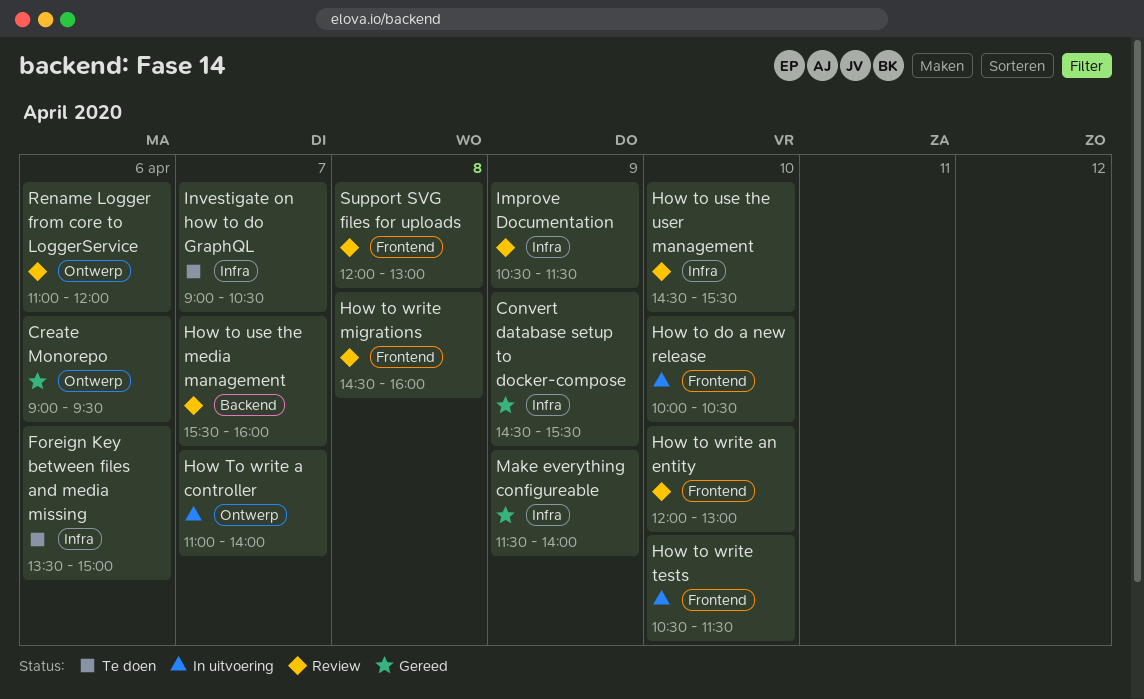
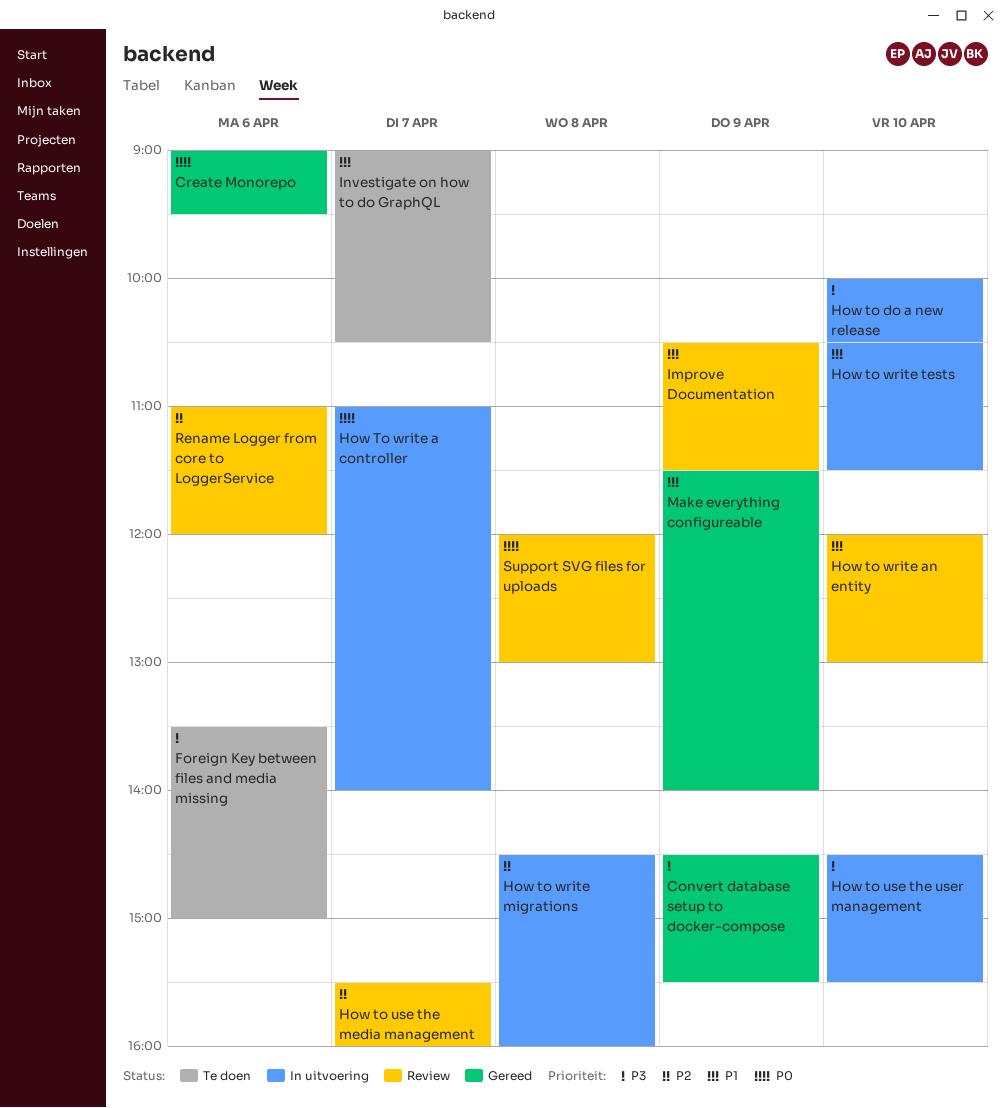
How to use the user management, status: Review -> In uitvoering
How to write migrations, status: Review -> In uitvoering

